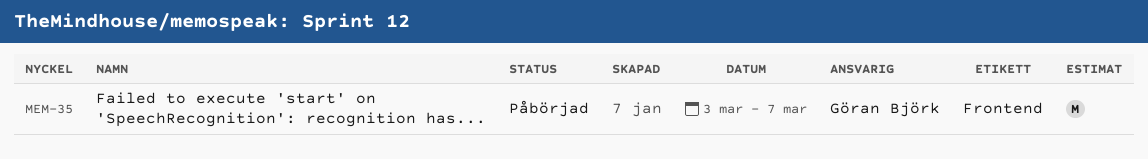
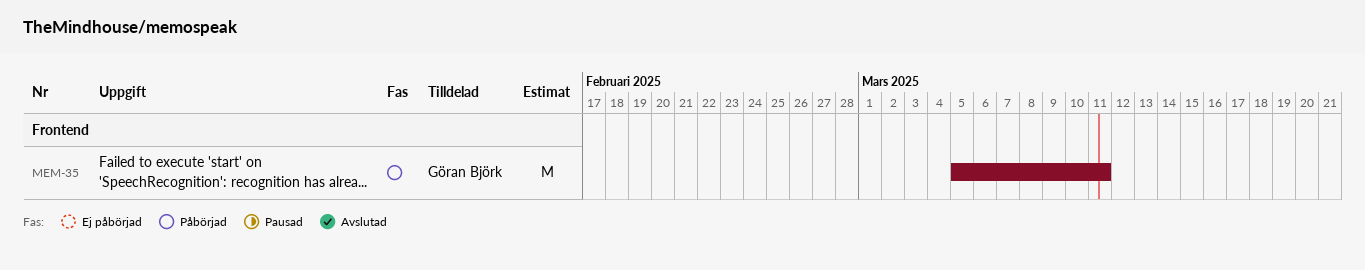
MEM-35, start: Mar 3 -> Mar 5
MEM-35, due: Mar 7 -> Mar 11

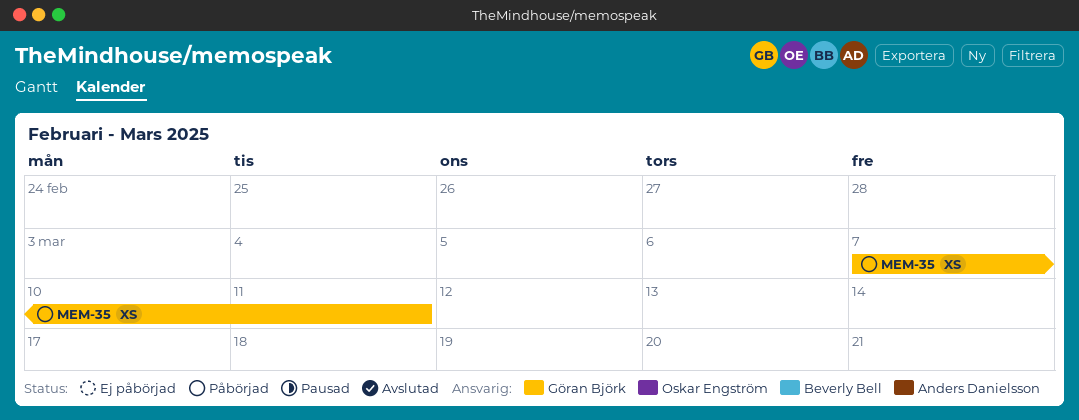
MEM-35, estimate: M -> XS
MEM-35, start: Mar 5 -> Mar 7

